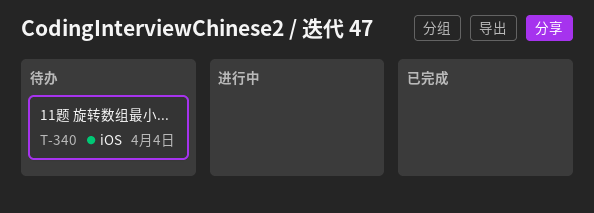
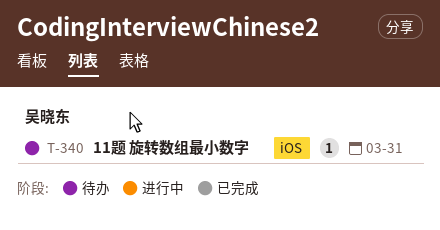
T-340, due: Apr 4 -> Mar 31

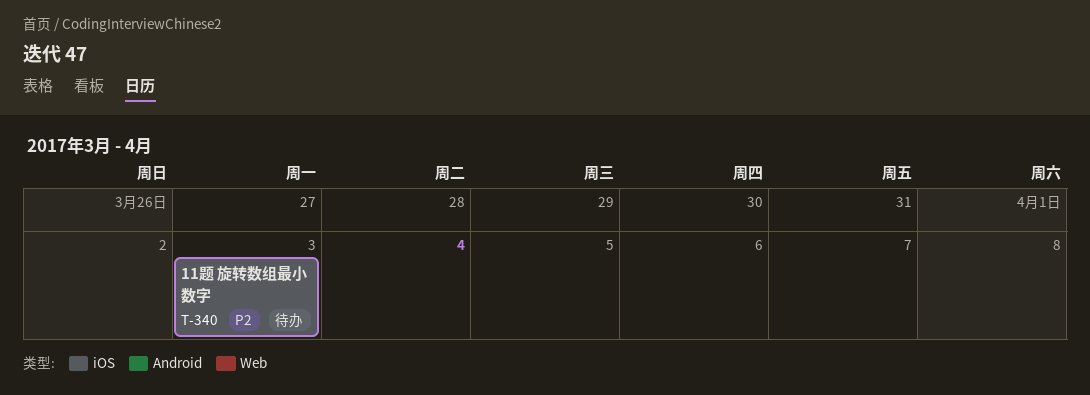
T-340, due: Mar 31 -> Apr 3

